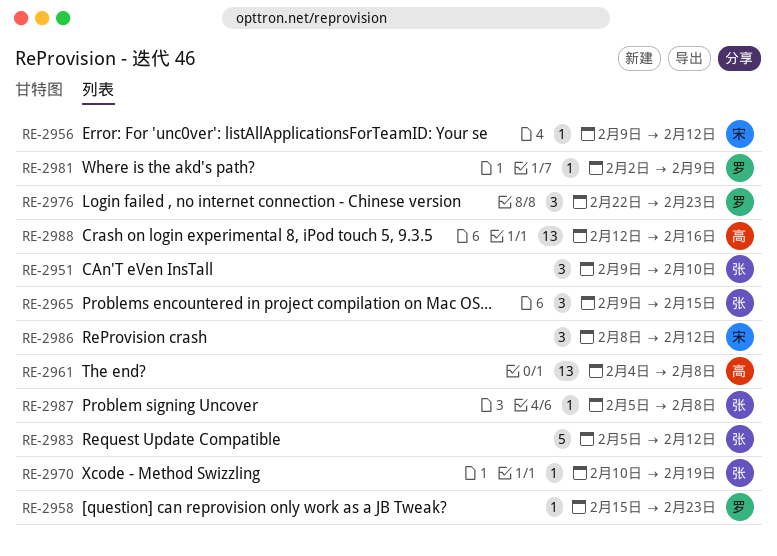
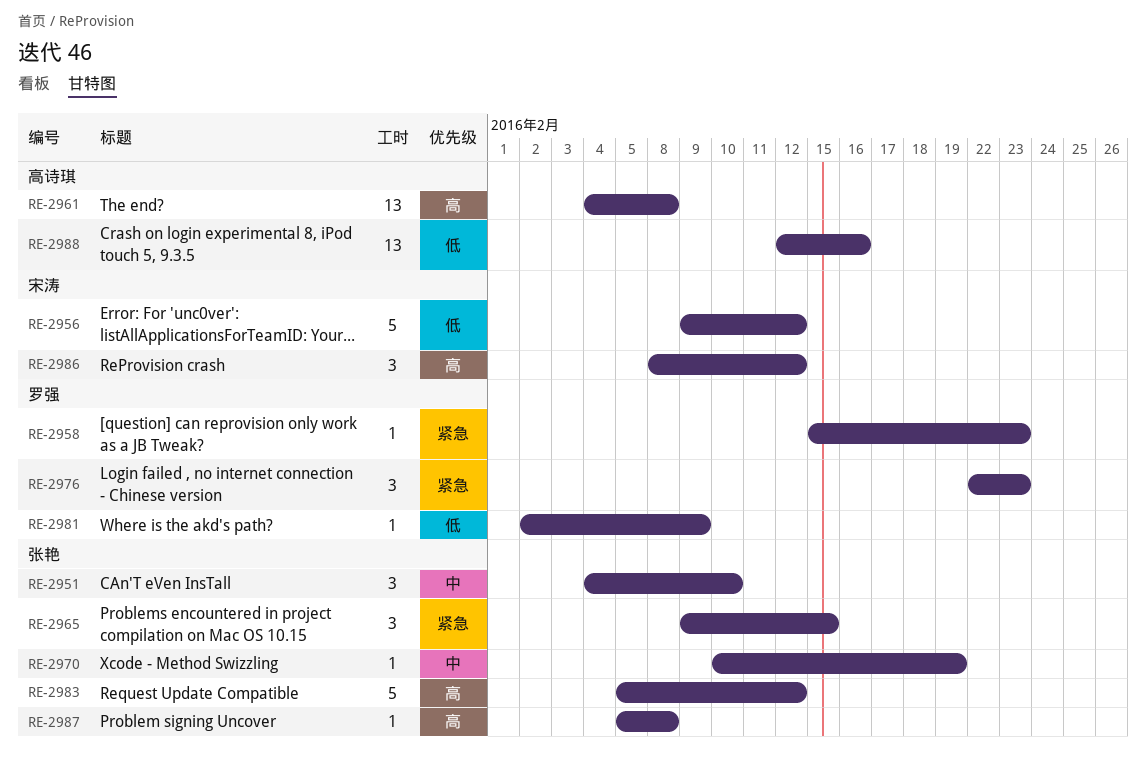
RE-2951, start: Feb 9 -> Feb 4
RE-2956, estimate: 1 -> 5

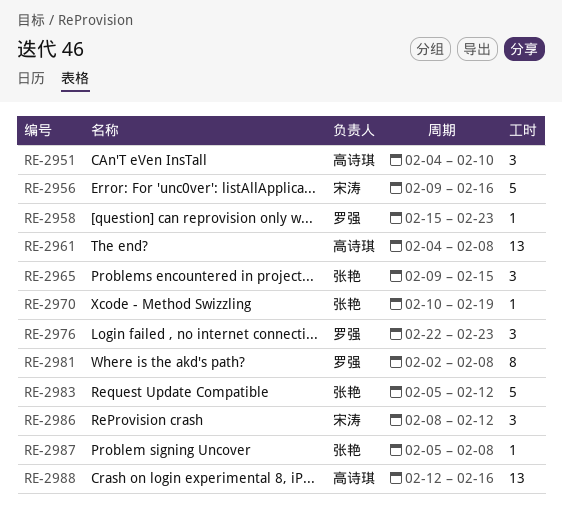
RE-2951, owner: 张艳 -> 高诗琪
RE-2956, due: Feb 12 -> Feb 16
RE-2981, estimate: 1 -> 8
RE-2981, due: Feb 9 -> Feb 8

